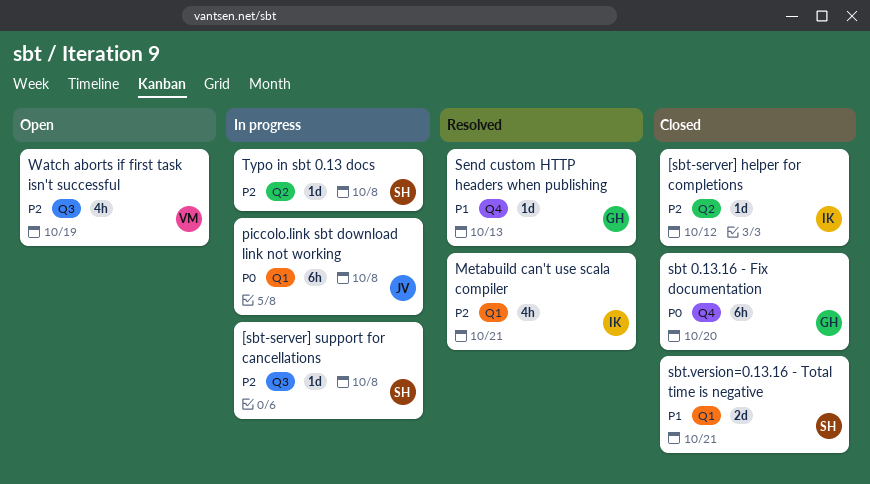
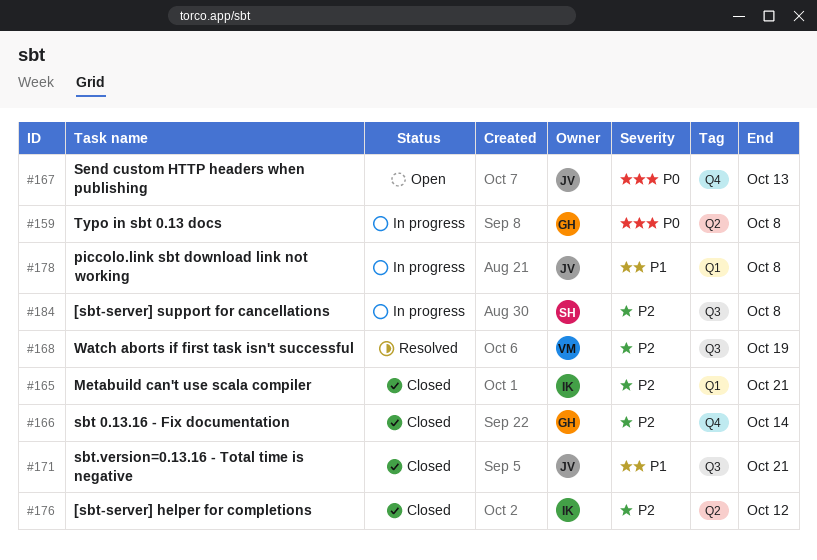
Metabuild can't use scala compiler, status: Resolved -> Closed
piccolo.link sbt download link not working, priority: P0 -> P1
sbt 0.13.16 - Fix documentation, priority: P0 -> P2
sbt 0.13.16 - Fix documentation, due: Oct 20 -> Oct 14
sbt.version=0.13.16 - Total time is negative, owner: SH -> JV
sbt.version=0.13.16 - Total time is negative, label: Q1 -> Q3
Send custom HTTP headers when publishing, status: Resolved -> Open
Send custom HTTP headers when publishing, owner: GH -> JV
Send custom HTTP headers when publishing, priority: P1 -> P0
Typo in sbt 0.13 docs, owner: SH -> GH
Typo in sbt 0.13 docs, priority: P2 -> P0
Watch aborts if first task isn't successful, status: Open -> Resolved

